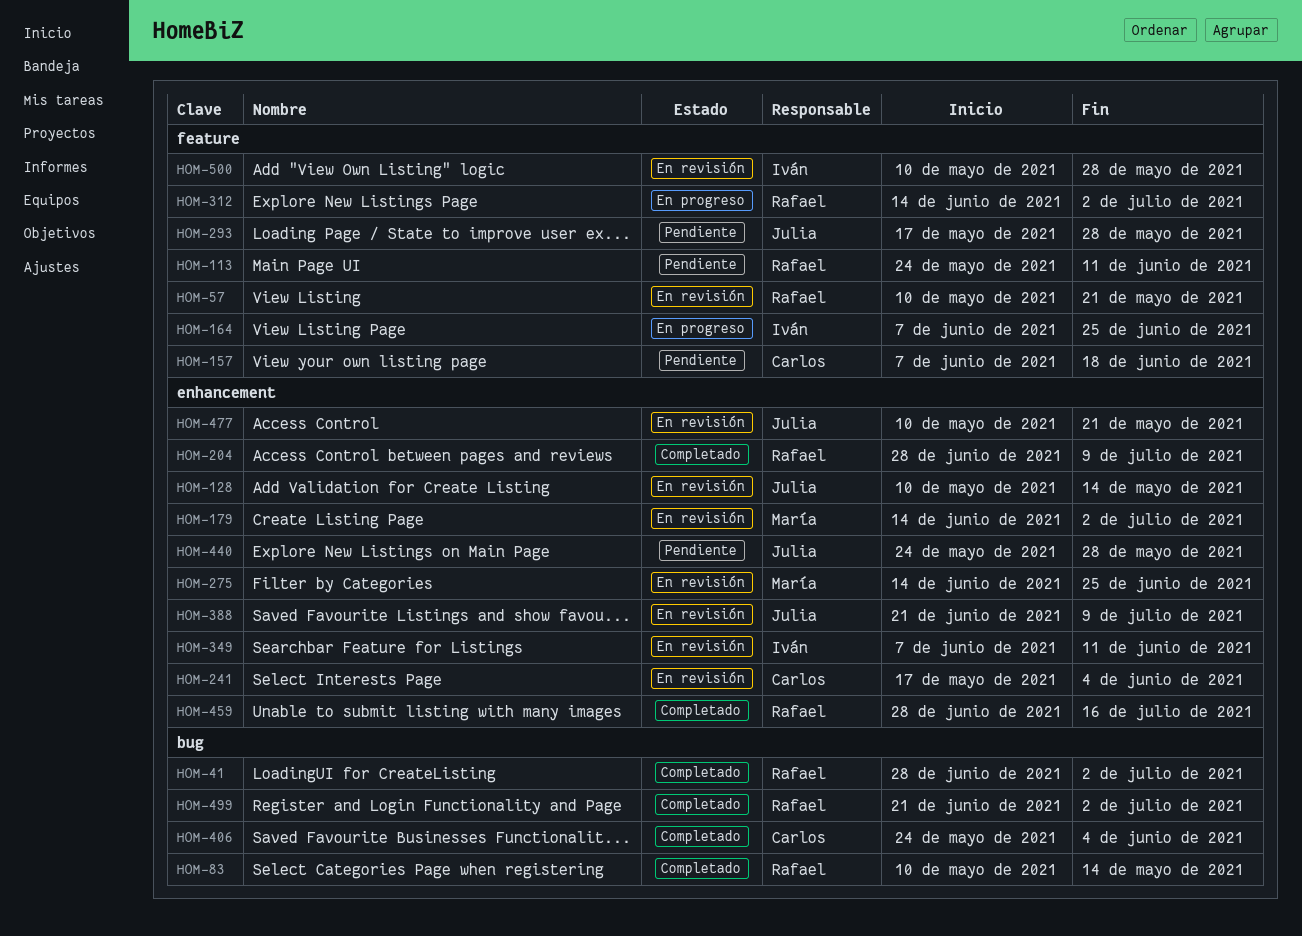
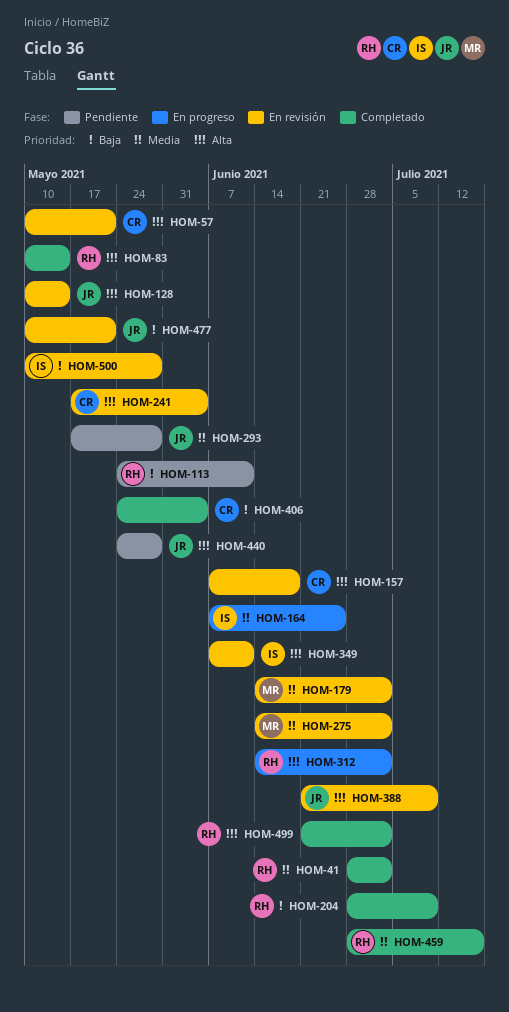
HOM-57, owner: Rafael -> Carlos
HOM-157, status: Pendiente -> En revisión
HOM-275, due: Jun 25 -> Jul 2

